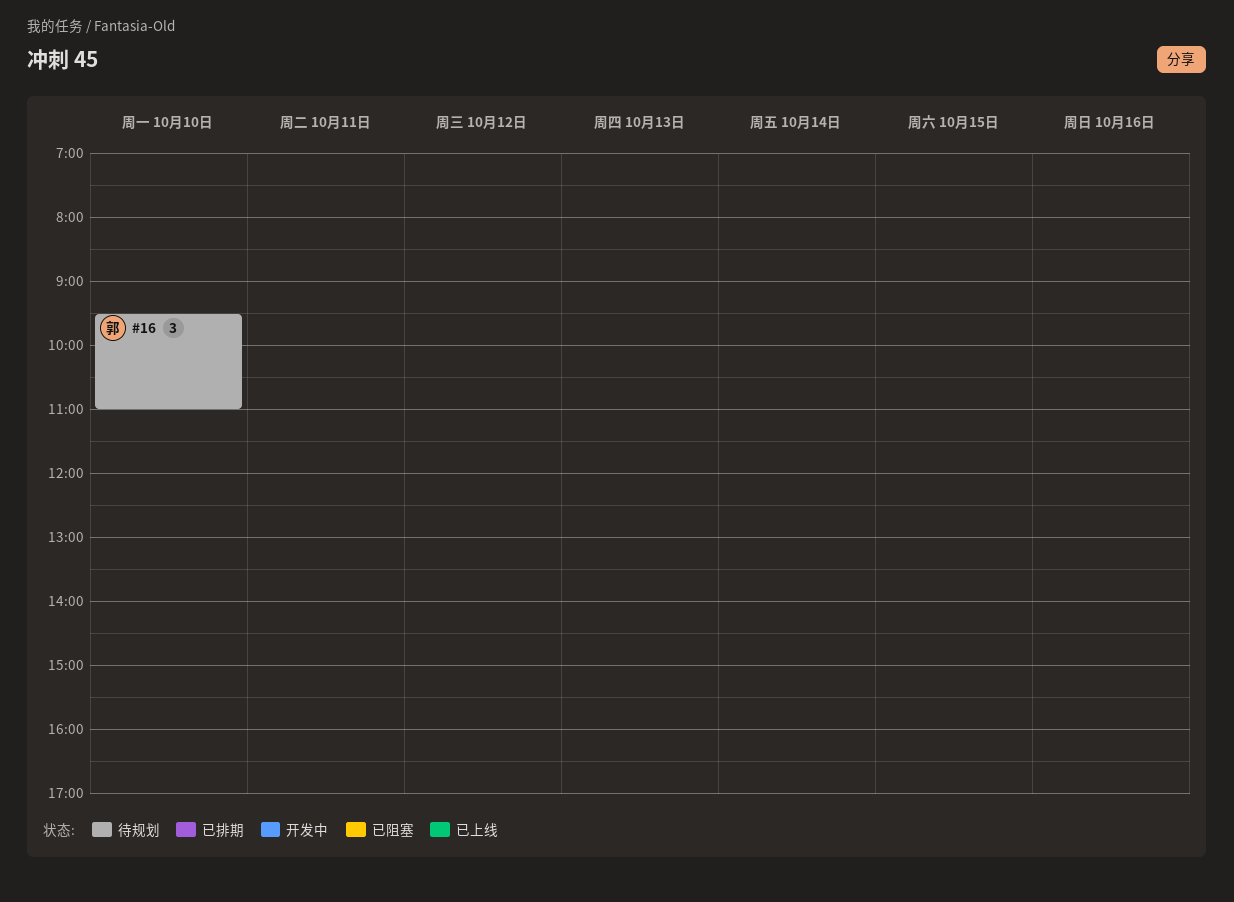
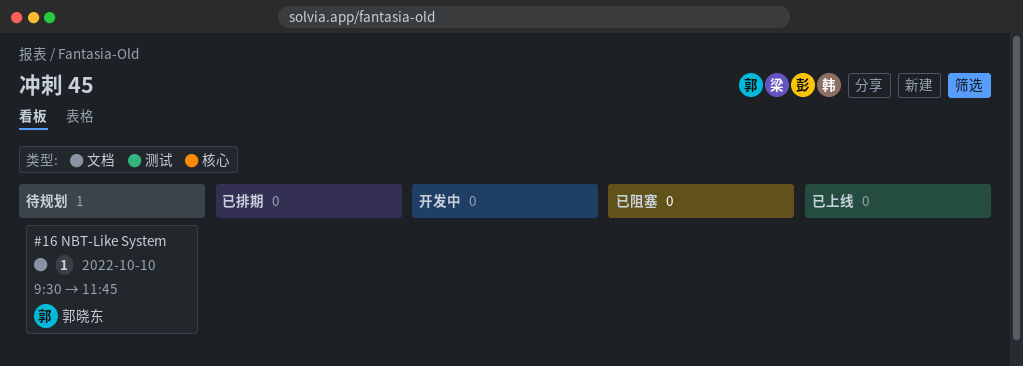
#16, estimate: 3 -> 1
#16, ends: 11:00 -> 11:45

